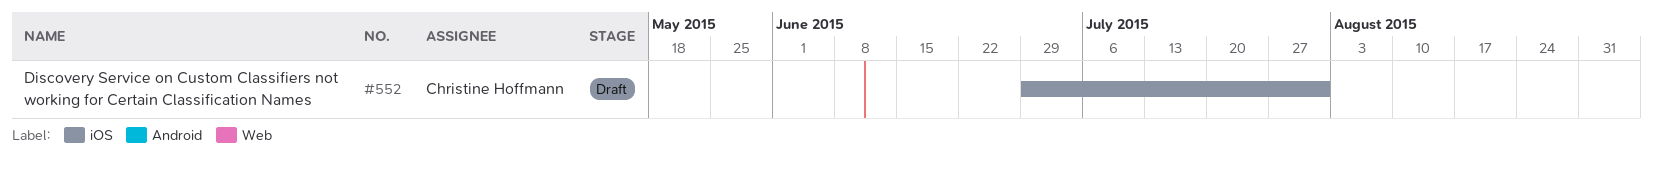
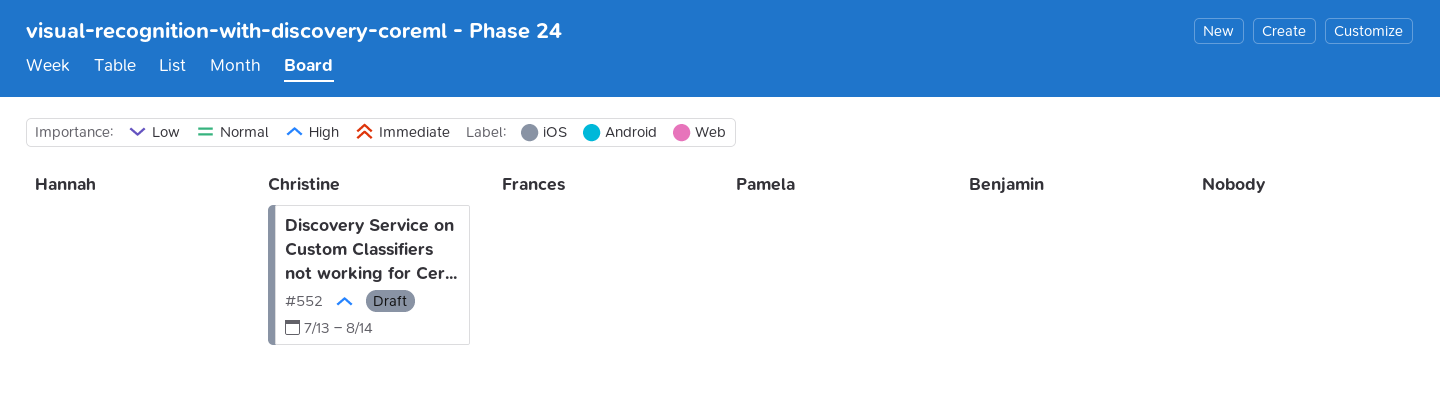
#552, start: Jun 29 -> Jul 13
#552, due: Jul 31 -> Aug 14

